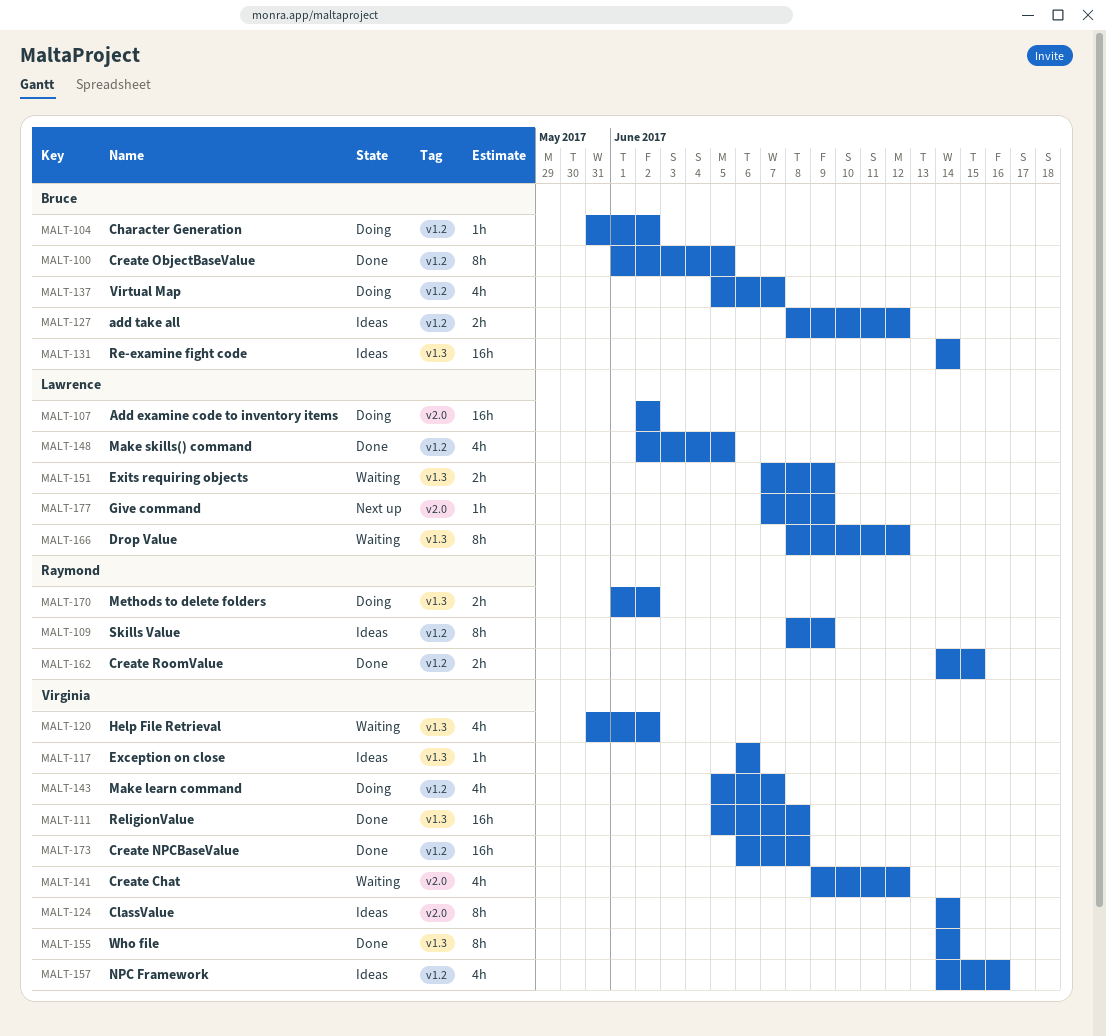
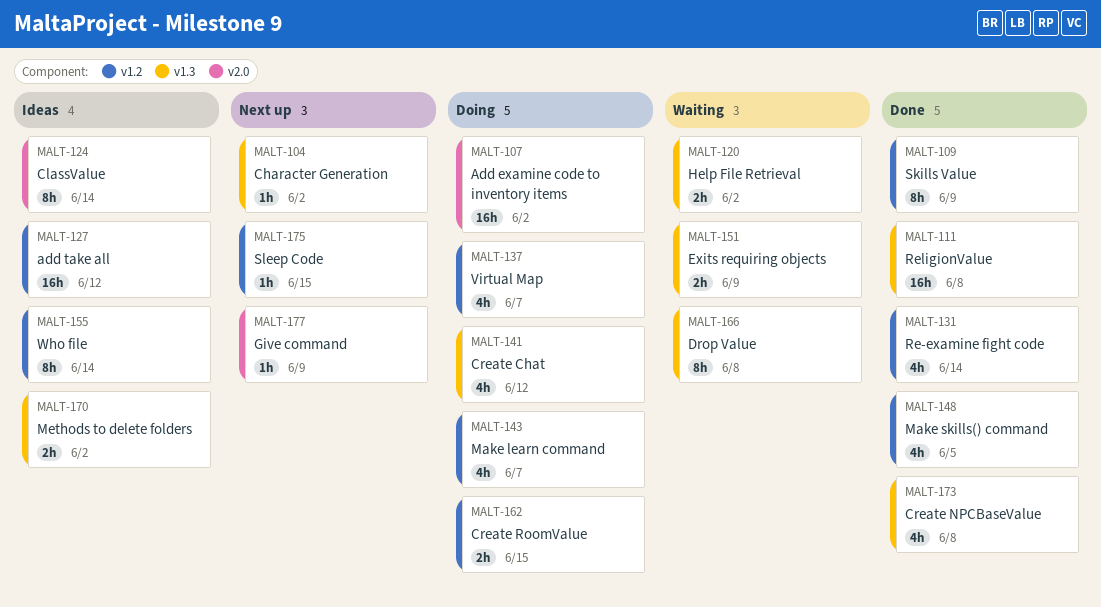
MALT-100: present -> none
MALT-104, status: Doing -> Next up
MALT-104, label: v1.2 -> v1.3
MALT-109, status: Ideas -> Done
MALT-117: present -> none
MALT-120, estimate: 4h -> 2h
MALT-127, estimate: 2h -> 16h
MALT-131, status: Ideas -> Done
MALT-131, label: v1.3 -> v1.2
MALT-131, estimate: 16h -> 4h
MALT-141, status: Waiting -> Doing
MALT-141, label: v2.0 -> v1.3
MALT-155, status: Done -> Ideas
MALT-155, label: v1.3 -> v1.2
MALT-157: present -> none
MALT-162, status: Done -> Doing
MALT-166, due: Jun 12 -> Jun 8
MALT-170, status: Doing -> Ideas
MALT-173, label: v1.2 -> v1.3
MALT-173, estimate: 16h -> 4h
MALT-175: none -> present

